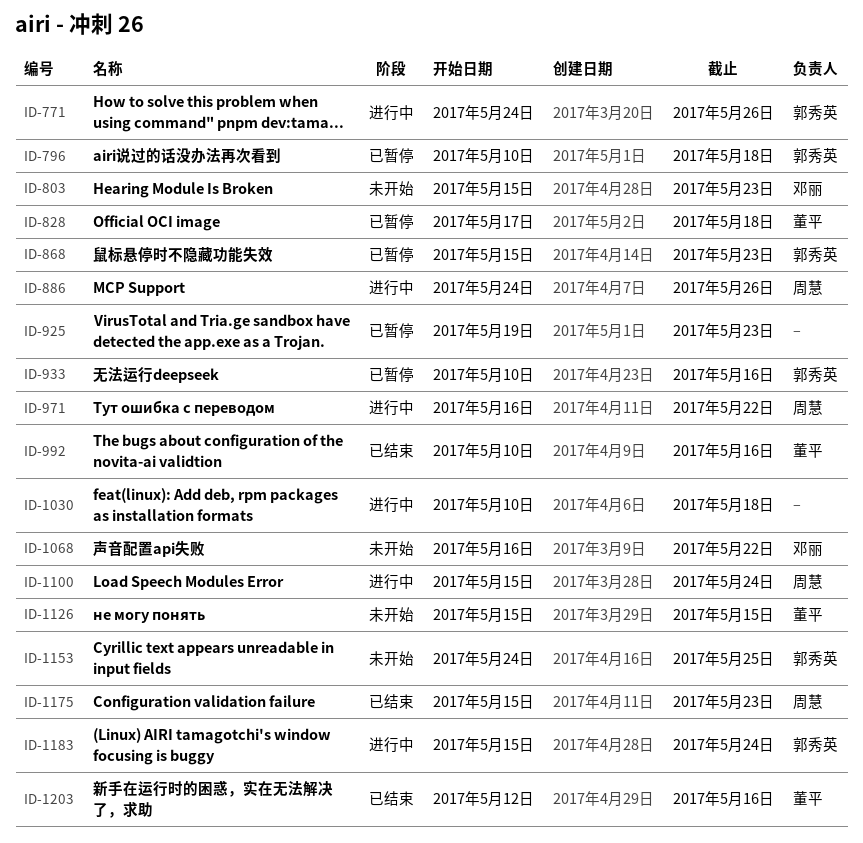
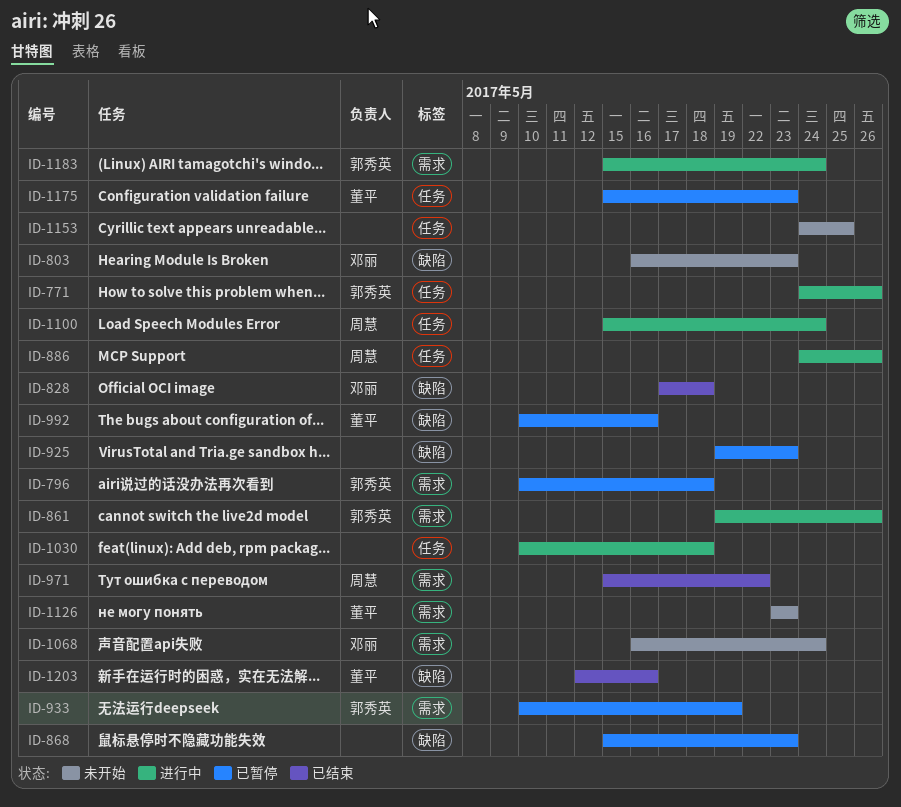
ID-803, start: May 15 -> May 16
ID-828, status: 已暂停 -> 已结束
ID-828, owner: 董平 -> 邓丽
ID-861: none -> present
ID-868, owner: 郭秀英 -> none
ID-933, due: May 16 -> May 19
ID-971, status: 进行中 -> 已结束
ID-971, start: May 16 -> May 15
ID-992, status: 已结束 -> 已暂停
ID-1068, due: May 22 -> May 24
ID-1126, start: May 15 -> May 23
ID-1126, due: May 15 -> May 23
ID-1153, owner: 郭秀英 -> none
ID-1175, status: 已结束 -> 已暂停
ID-1175, owner: 周慧 -> 董平

